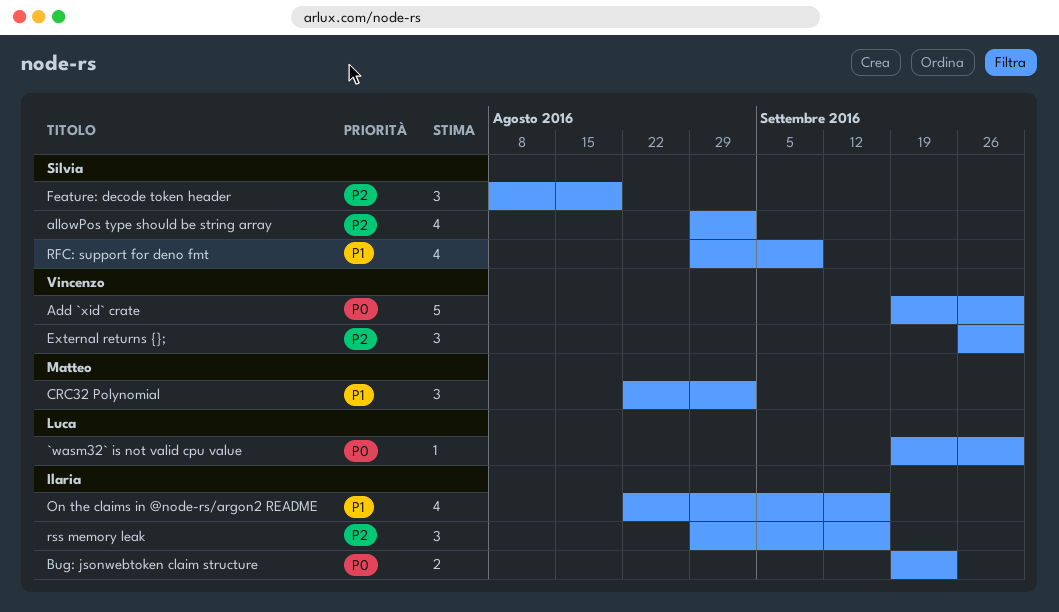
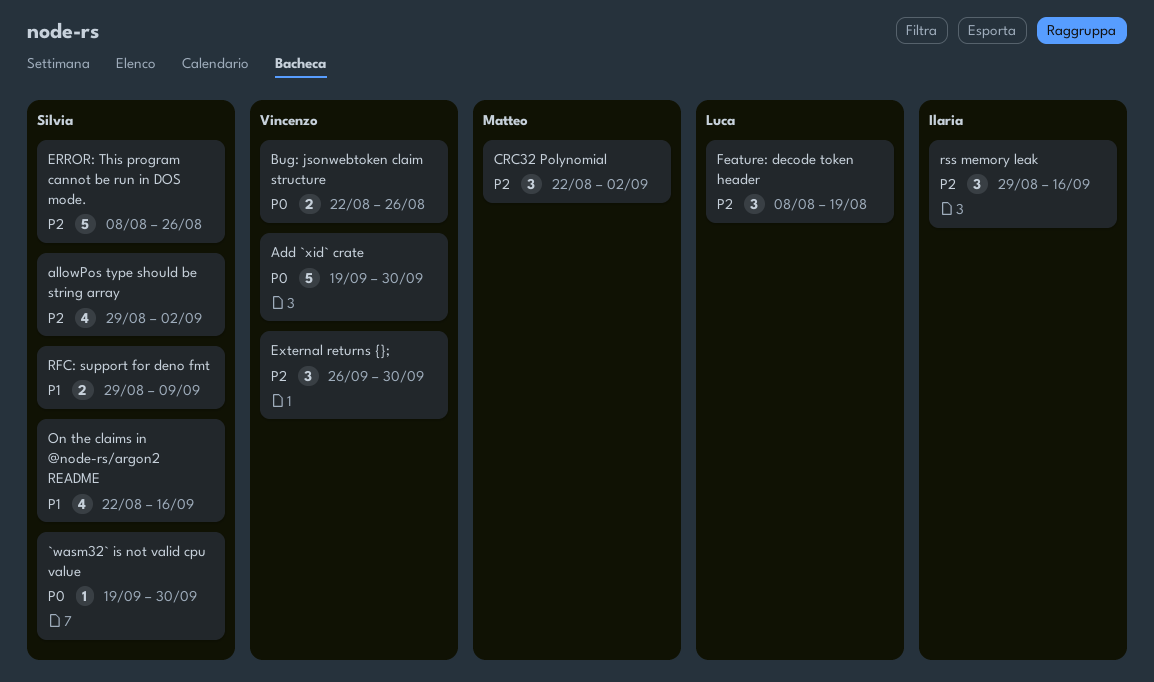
`wasm32` is not valid cpu value, owner: Luca -> Silvia
Bug: jsonwebtoken claim structure, owner: Ilaria -> Vincenzo
Bug: jsonwebtoken claim structure, start: Sep 19 -> Aug 22
Bug: jsonwebtoken claim structure, due: Sep 23 -> Aug 26
CRC32 Polynomial, priority: P1 -> P2
ERROR: This program cannot be run in DOS mode.: none -> present
Feature: decode token header, owner: Silvia -> Luca
On the claims in @node-rs/argon2 README, owner: Ilaria -> Silvia
RFC: support for deno fmt, estimate: 4 -> 2

